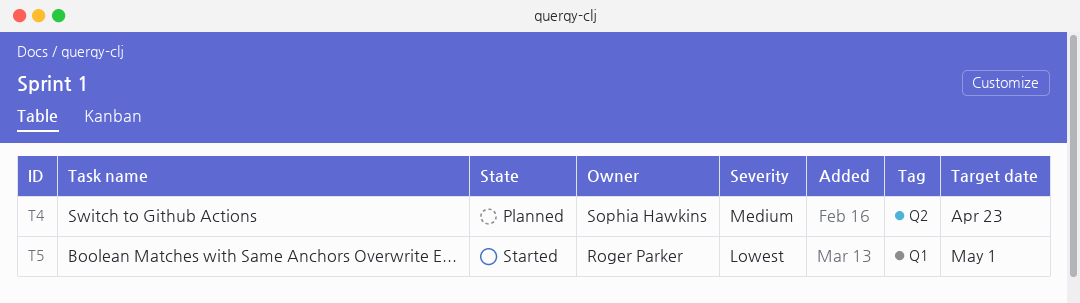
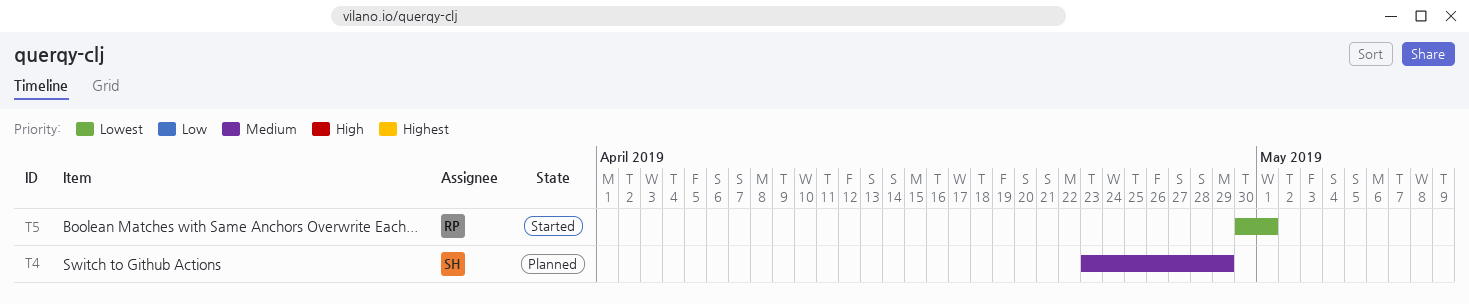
T4, due: Apr 23 -> Apr 29

